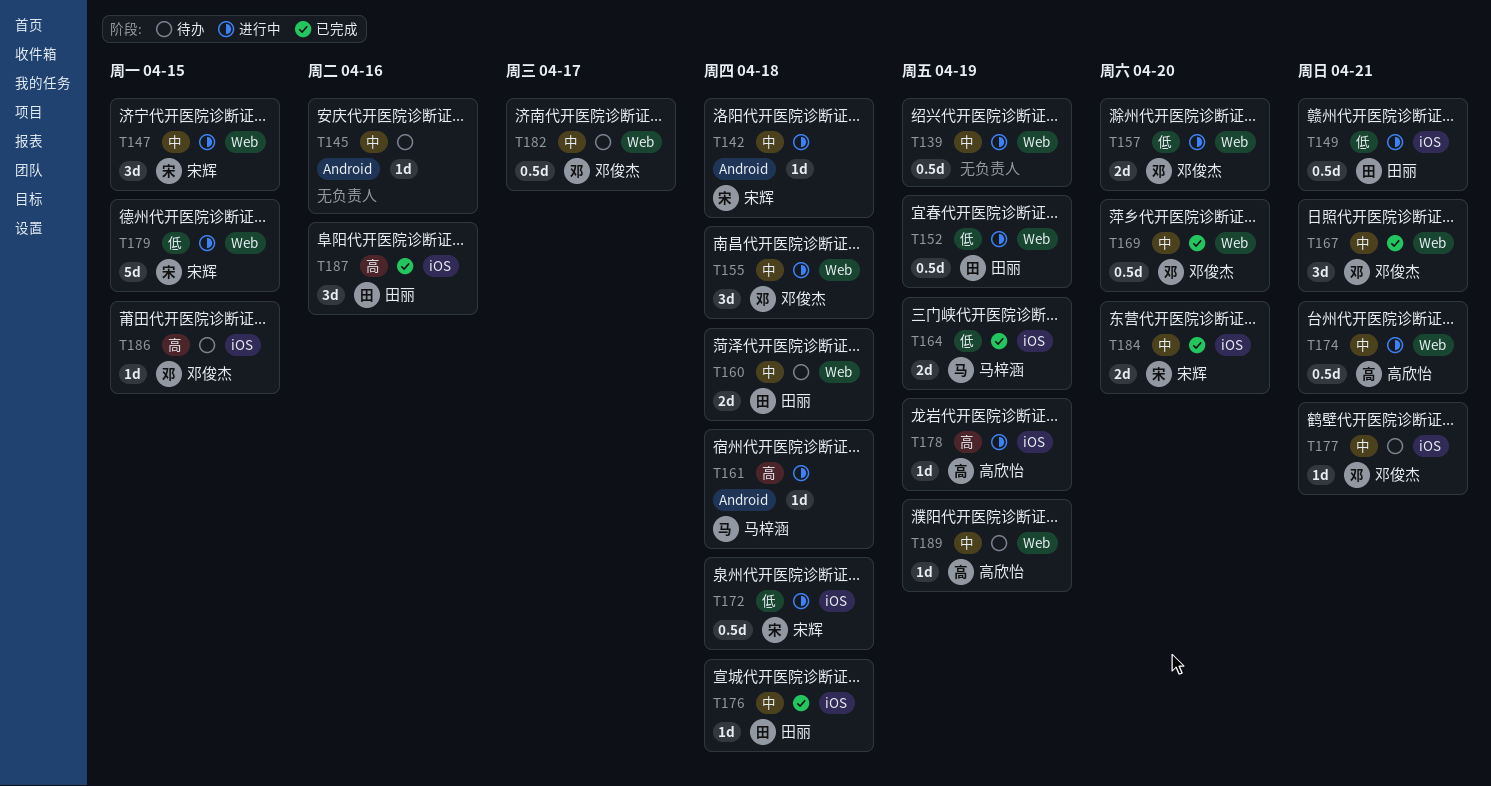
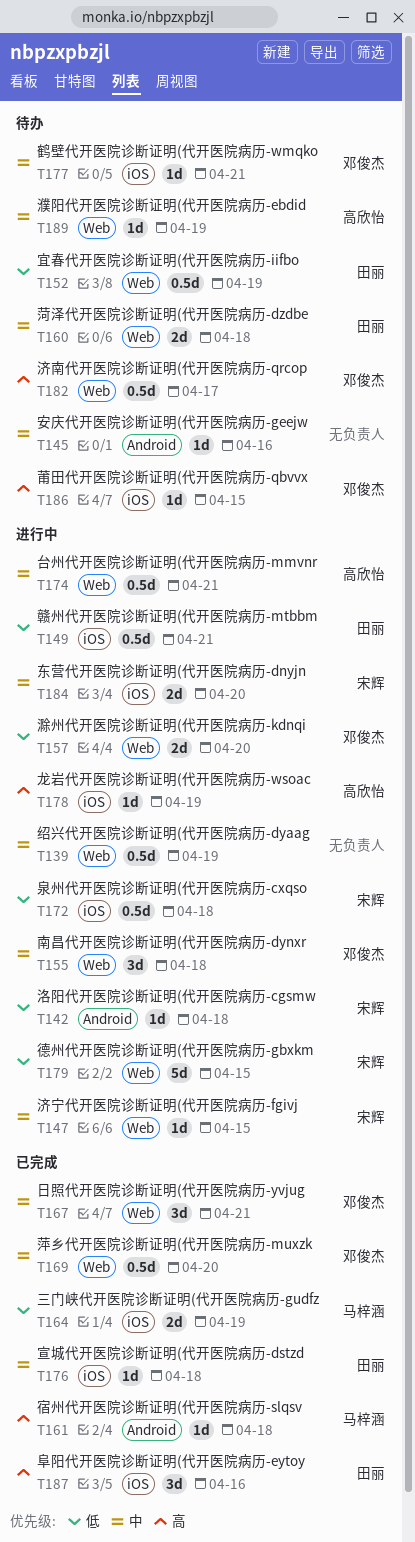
T142, priority: 中 -> 低
T147, estimate: 3d -> 1d
T152, status: 进行中 -> 待办
T161, status: 进行中 -> 已完成
T182, priority: 中 -> 高
T184, status: 已完成 -> 进行中

